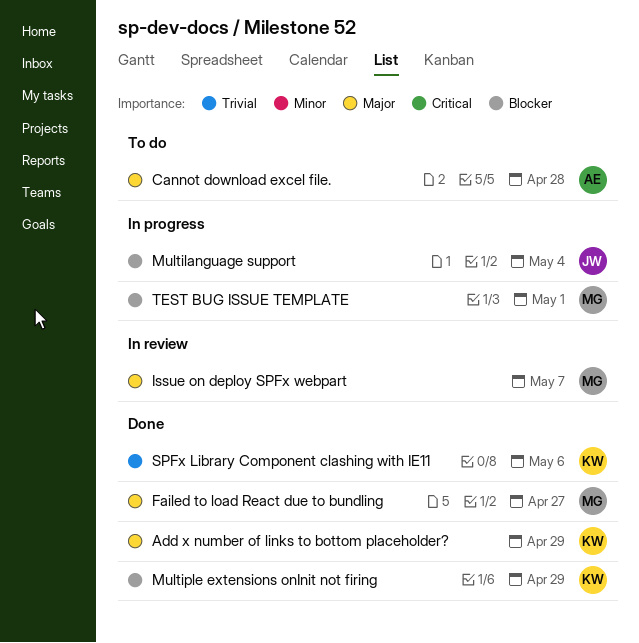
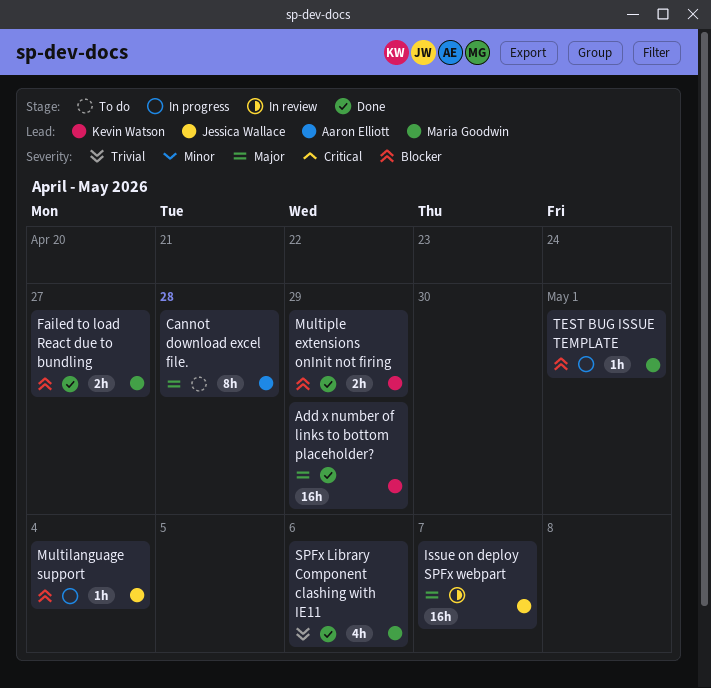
Failed to load React due to bundling, priority: Major -> Blocker
Issue on deploy SPFx webpart, owner: Maria Goodwin -> Jessica Wallace
SPFx Library Component clashing with IE11, owner: Kevin Watson -> Maria Goodwin

